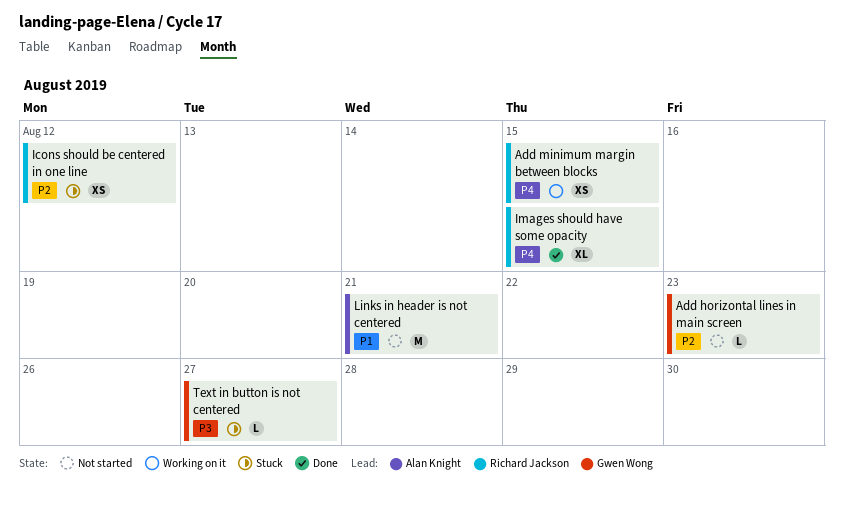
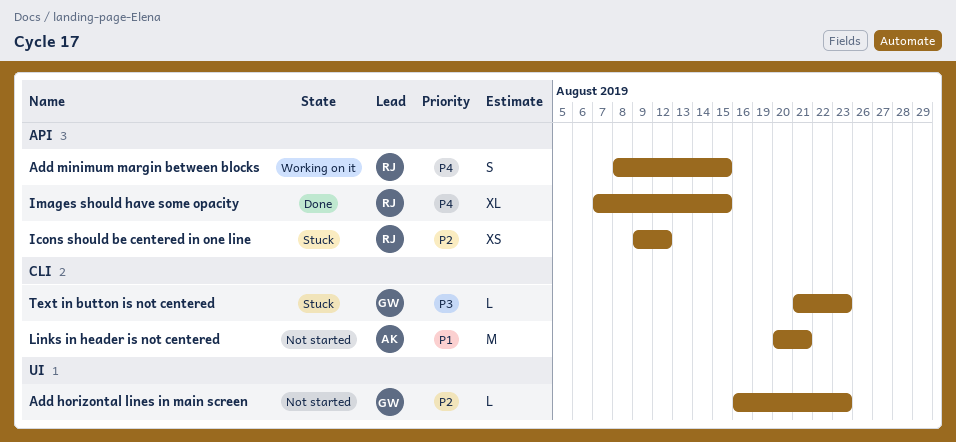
Add minimum margin between blocks, estimate: XS -> S
Text in button is not centered, due: Aug 27 -> Aug 23

